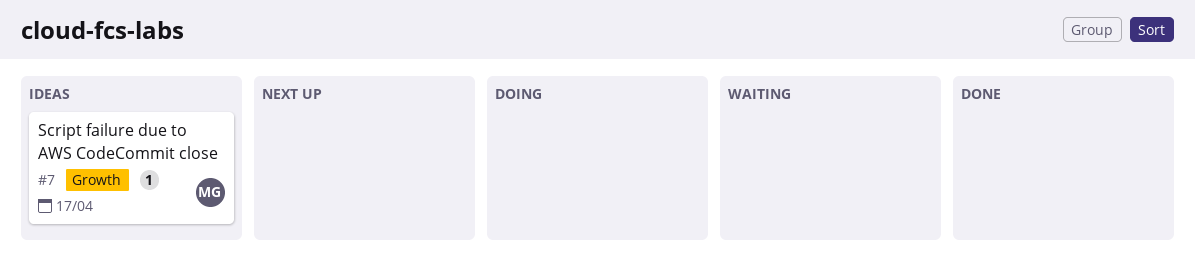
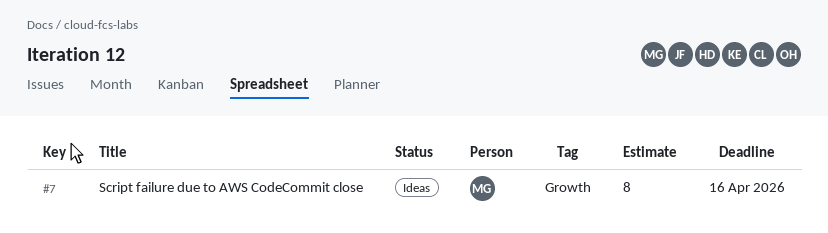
#7, estimate: 1 -> 8
#7, due: Apr 17 -> Apr 16

